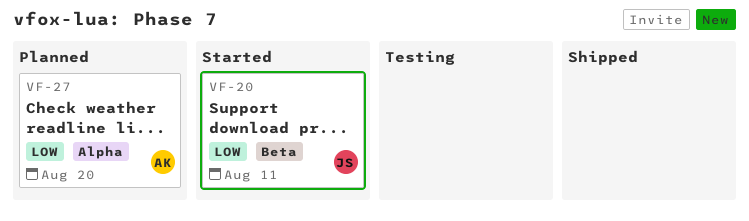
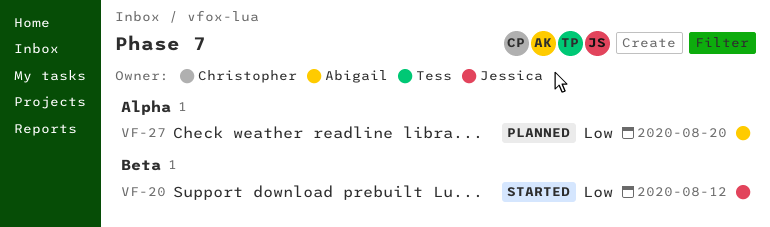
VF-20, due: Aug 11 -> Aug 12

